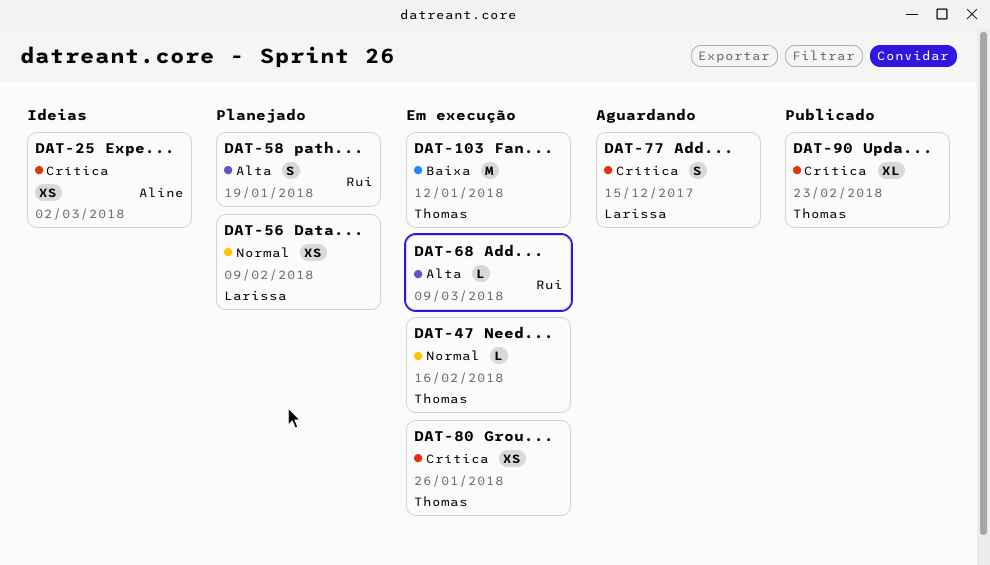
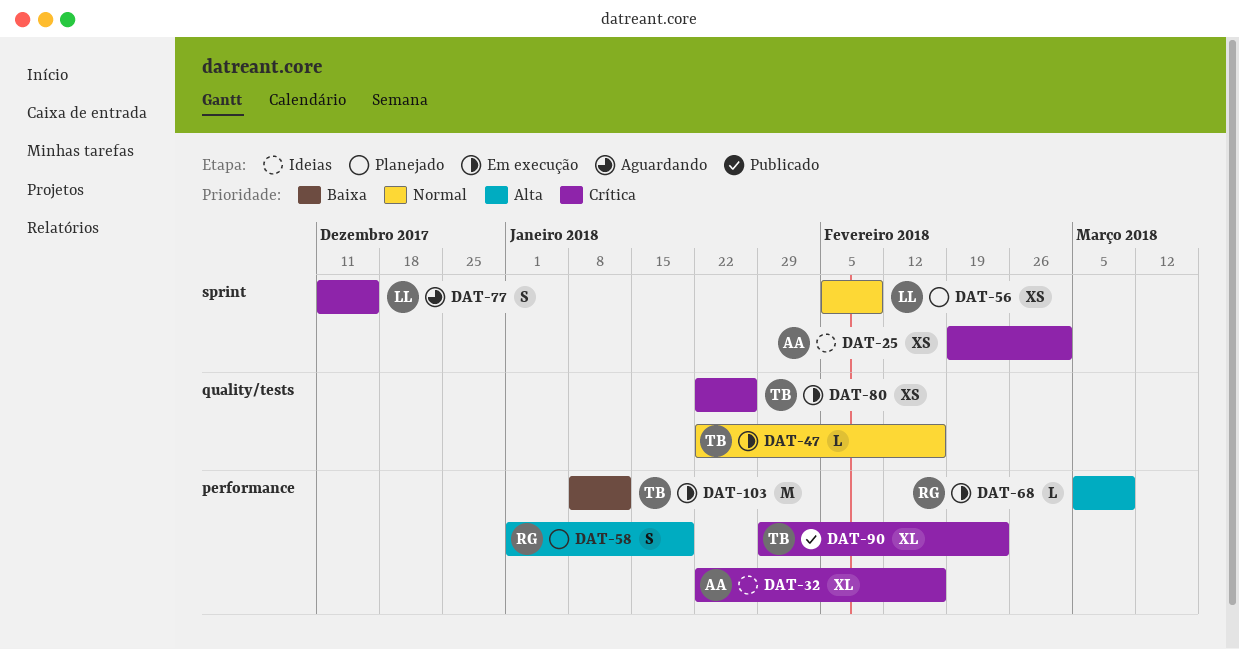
DAT-32: none -> present

